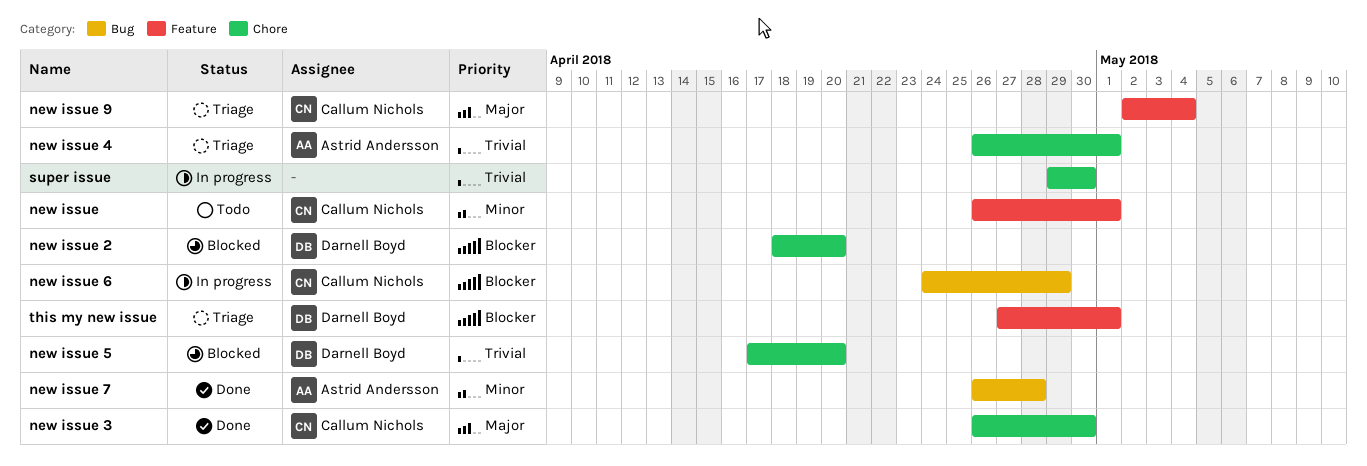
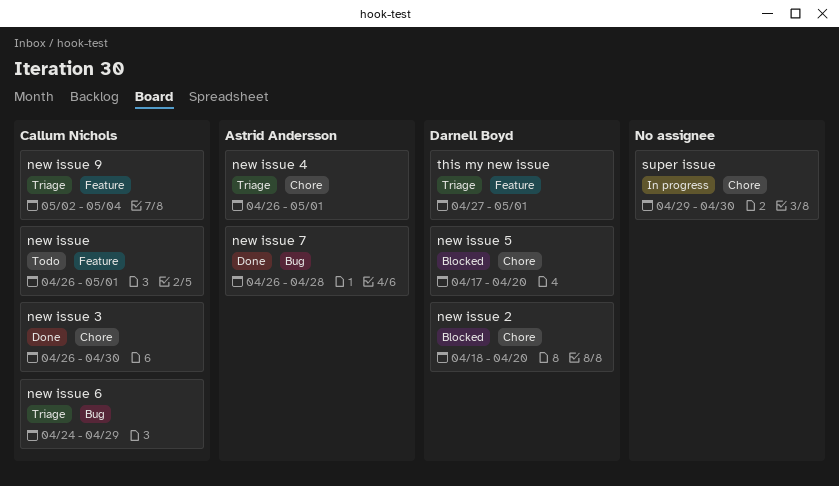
new issue 6, status: In progress -> Triage

